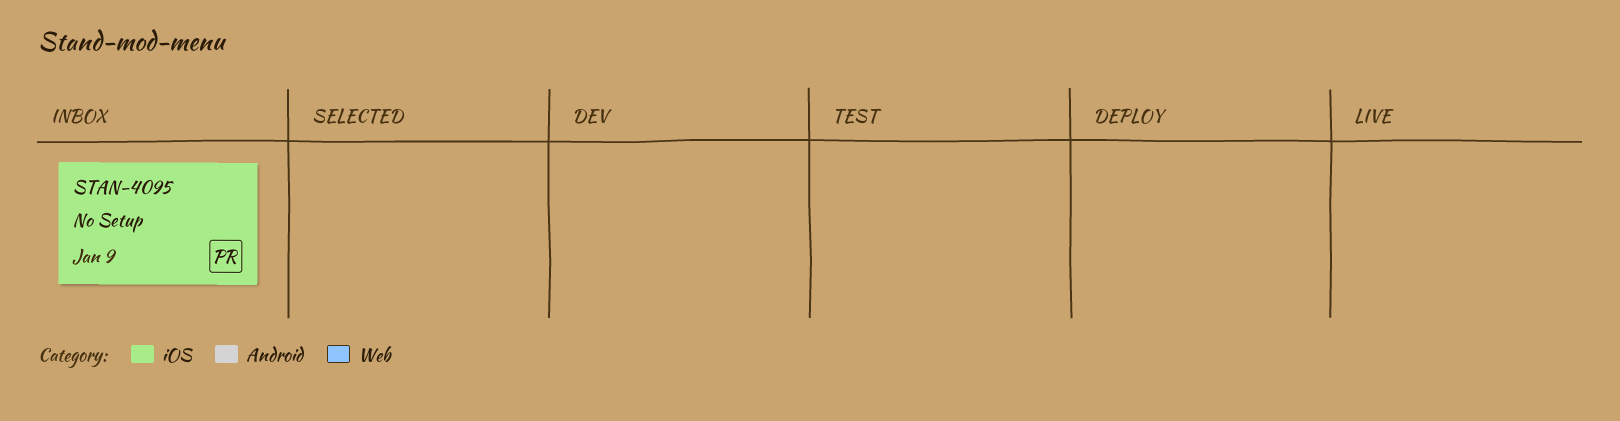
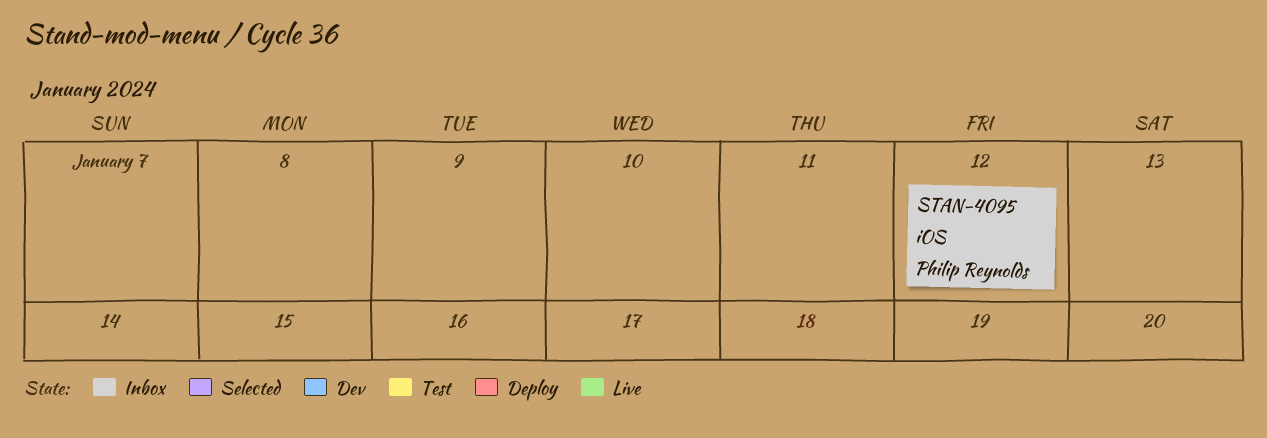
STAN-4095, due: Jan 9 -> Jan 12

